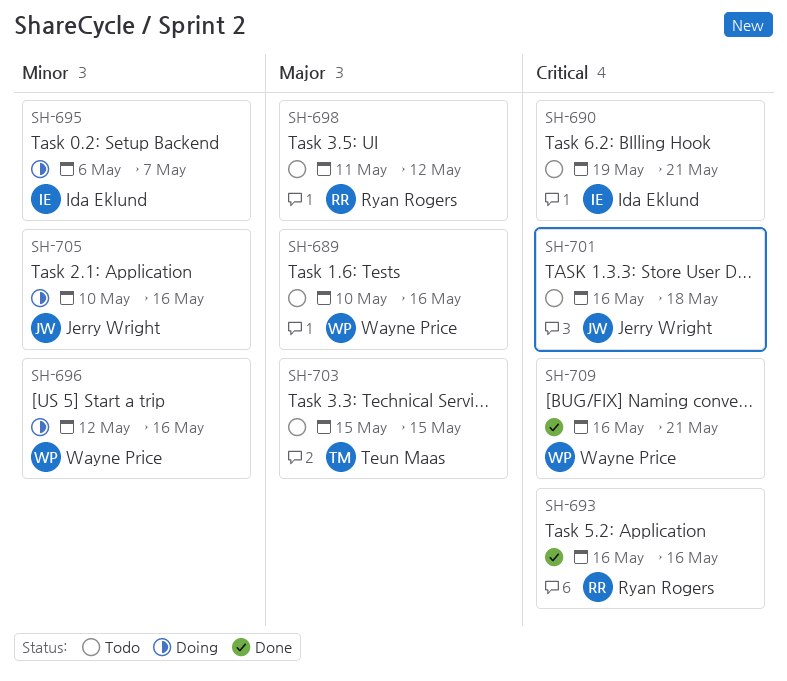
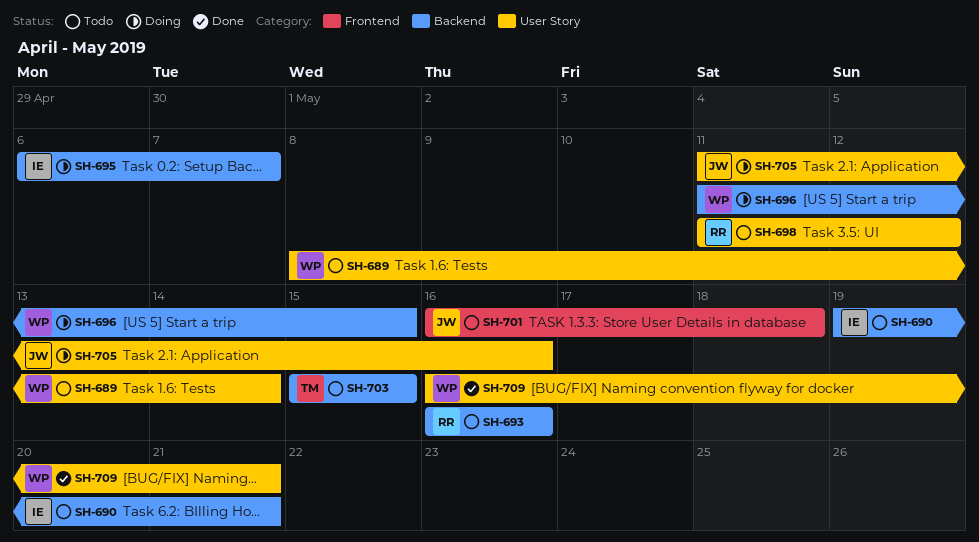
SH-689, start: May 10 -> May 8
SH-689, due: May 16 -> May 14
SH-693, status: Done -> Todo
SH-696, start: May 12 -> May 11
SH-696, due: May 16 -> May 15
SH-705, start: May 10 -> May 11

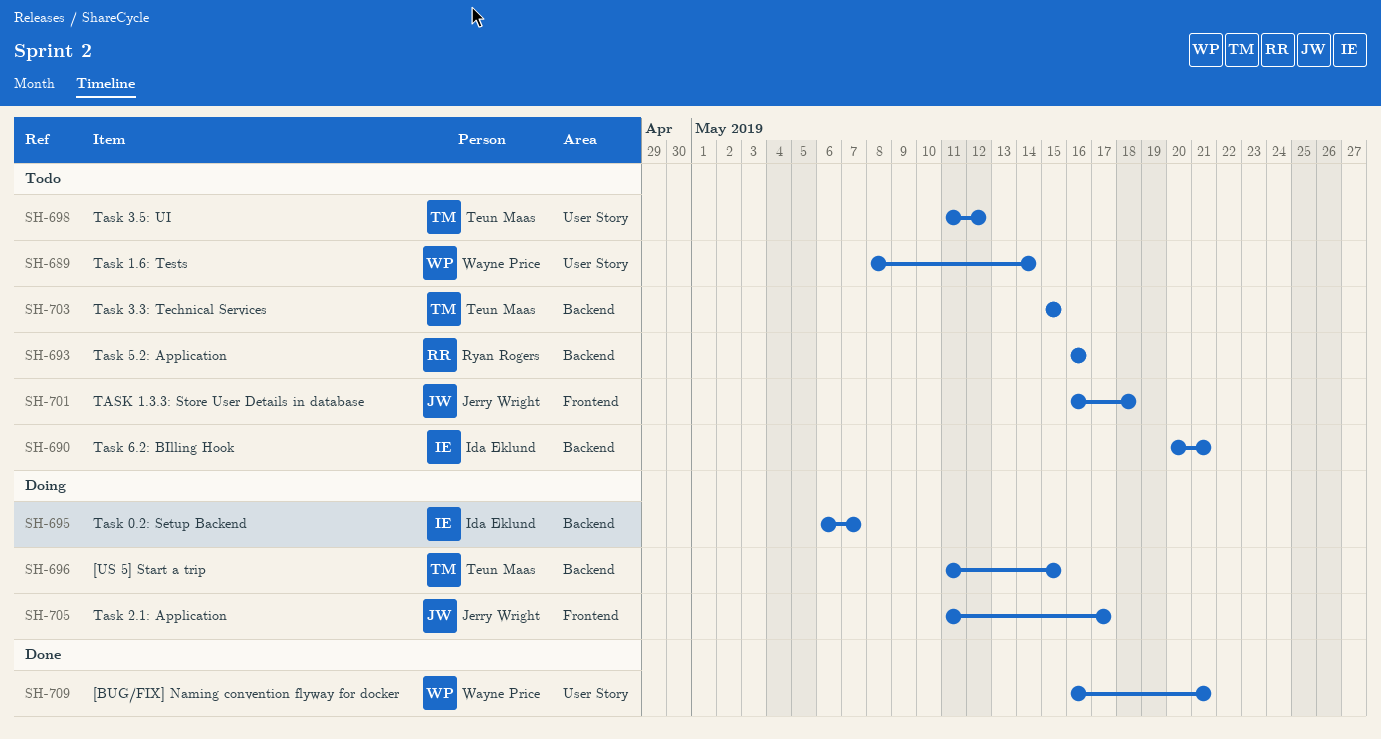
SH-690, start: May 19 -> May 20
SH-696, owner: Wayne Price -> Teun Maas
SH-698, owner: Ryan Rogers -> Teun Maas
SH-705, label: User Story -> Frontend
SH-705, due: May 16 -> May 17

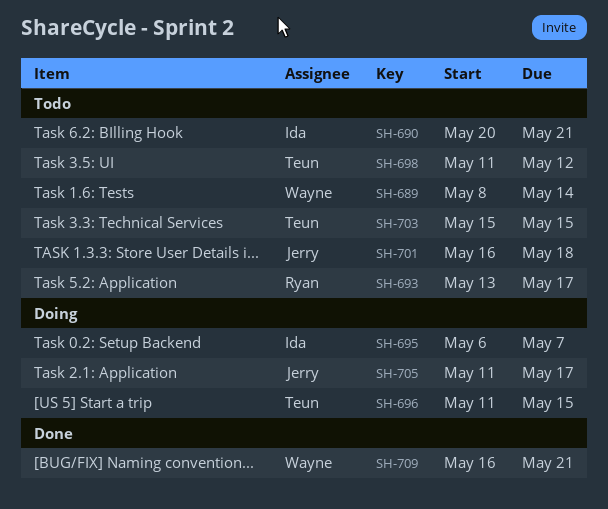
SH-693, start: May 16 -> May 13
SH-693, due: May 16 -> May 17

